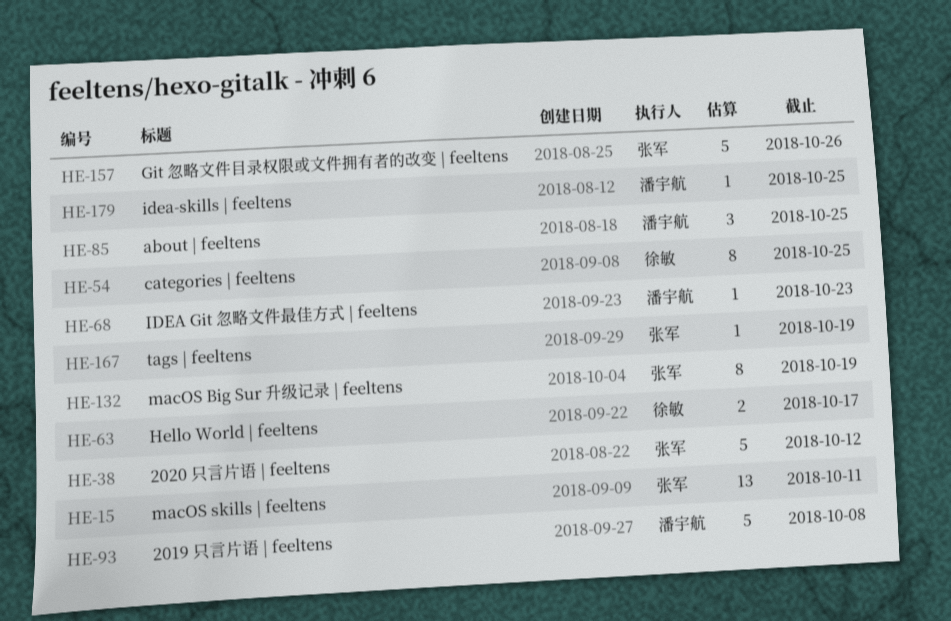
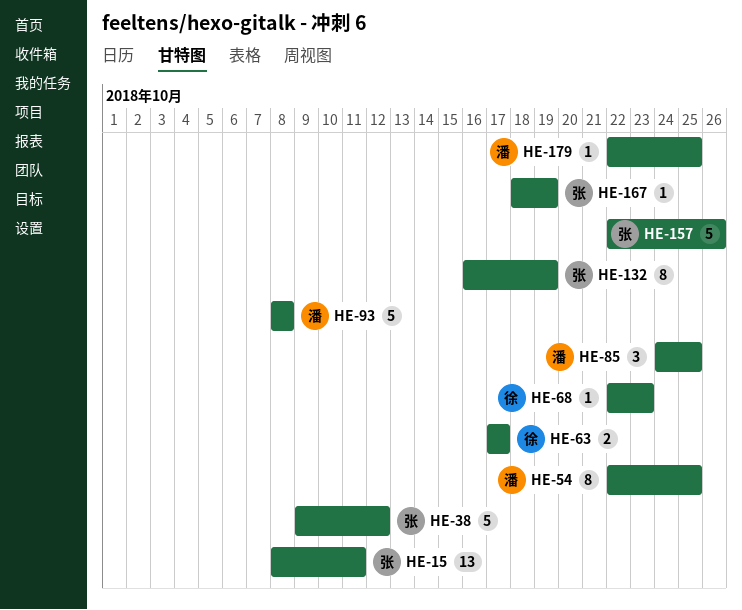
HE-54, owner: 徐敏 -> 潘宇航
HE-68, owner: 潘宇航 -> 徐敏

